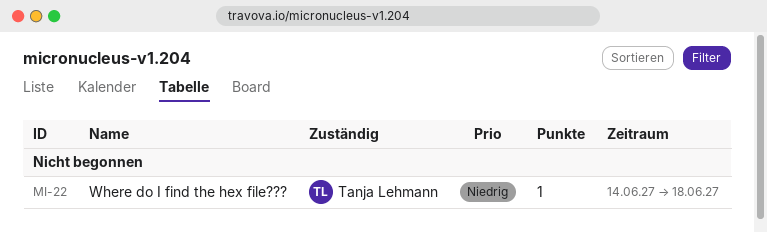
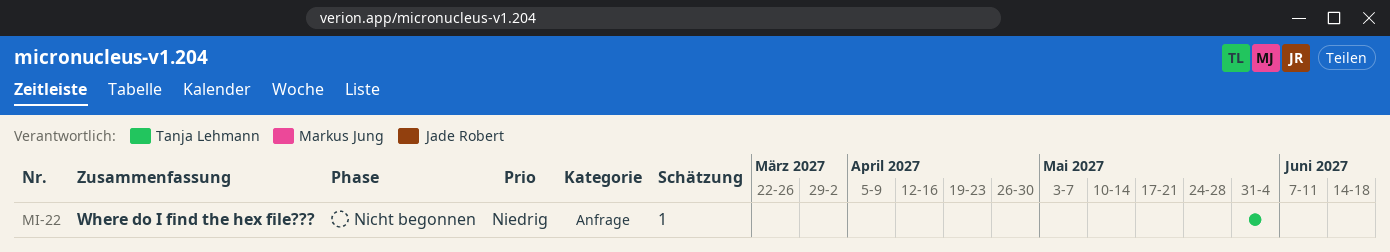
MI-22, start: Jun 14 -> May 31
MI-22, due: Jun 18 -> Jun 4

